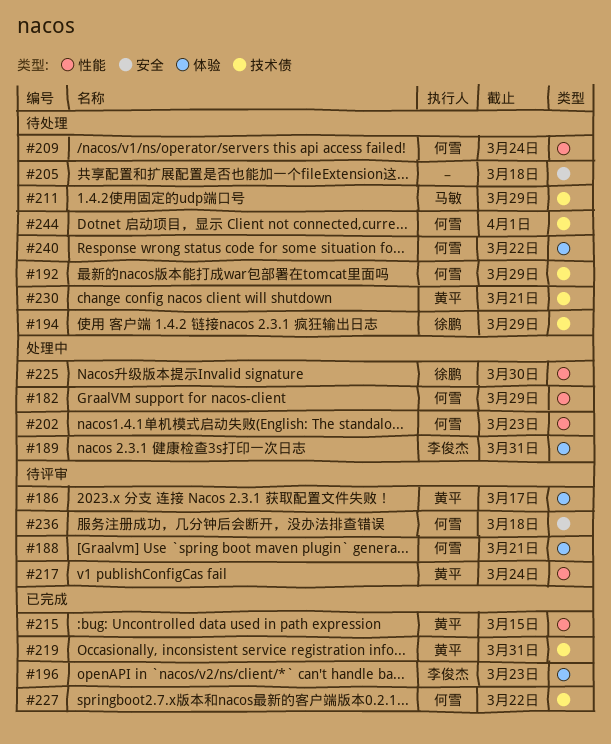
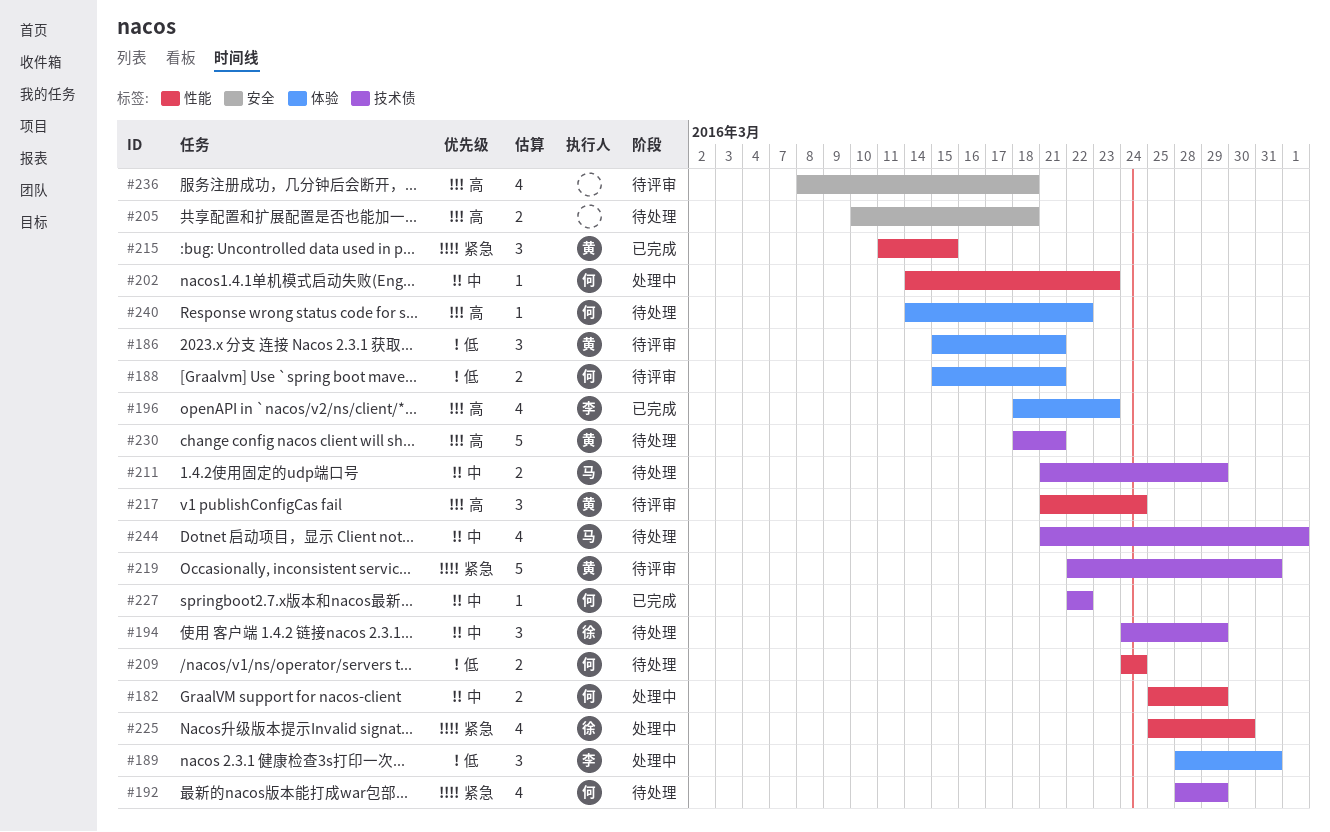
#186, due: Mar 17 -> Mar 21
#219, status: 已完成 -> 待评审
#236, owner: 何雪 -> none
#244, owner: 何雪 -> 马敏

